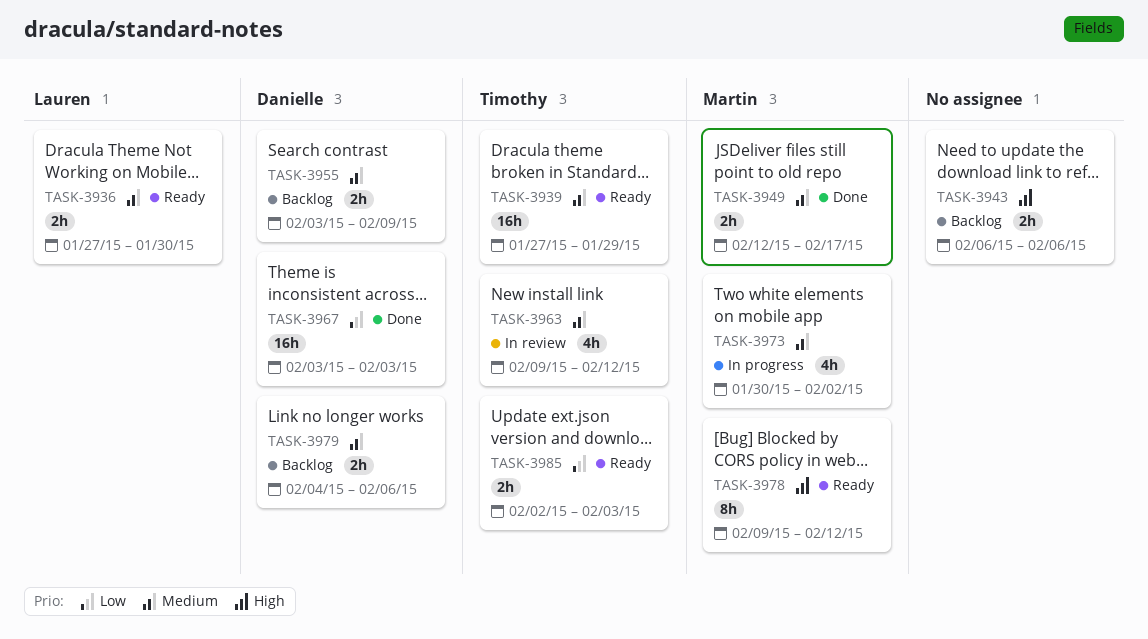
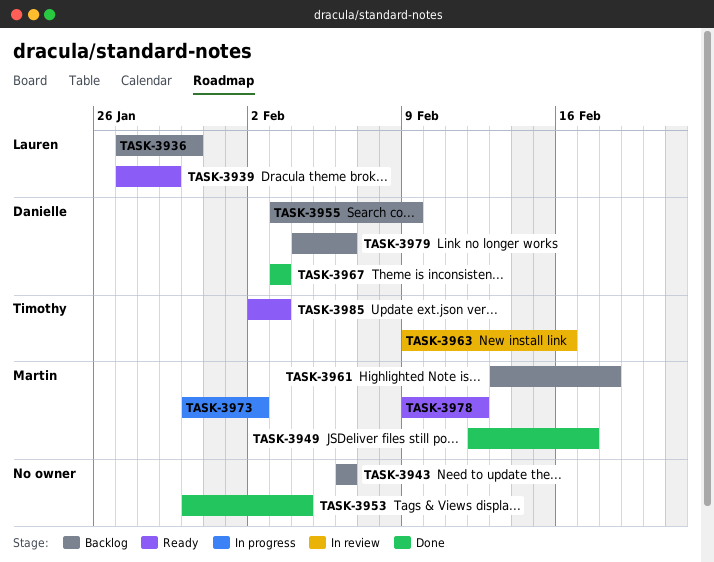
TASK-3936, status: Ready -> Backlog
TASK-3939, owner: Timothy -> Lauren
TASK-3953: none -> present
TASK-3961: none -> present
TASK-3963, due: Feb 12 -> Feb 16

